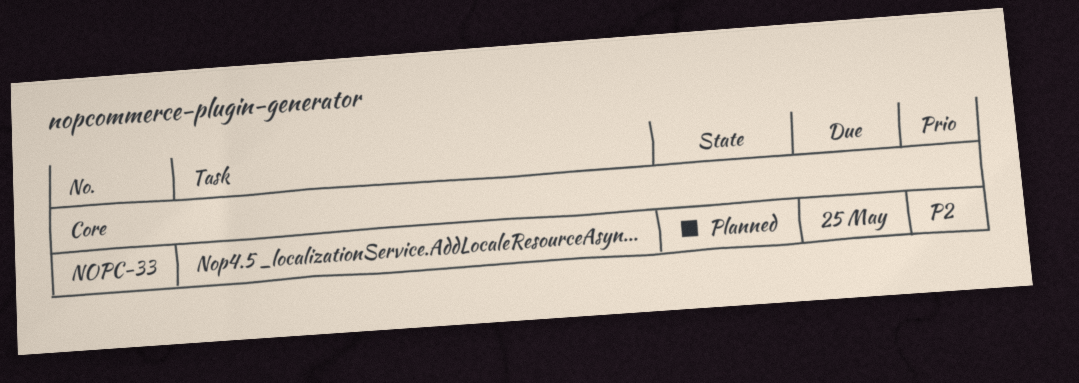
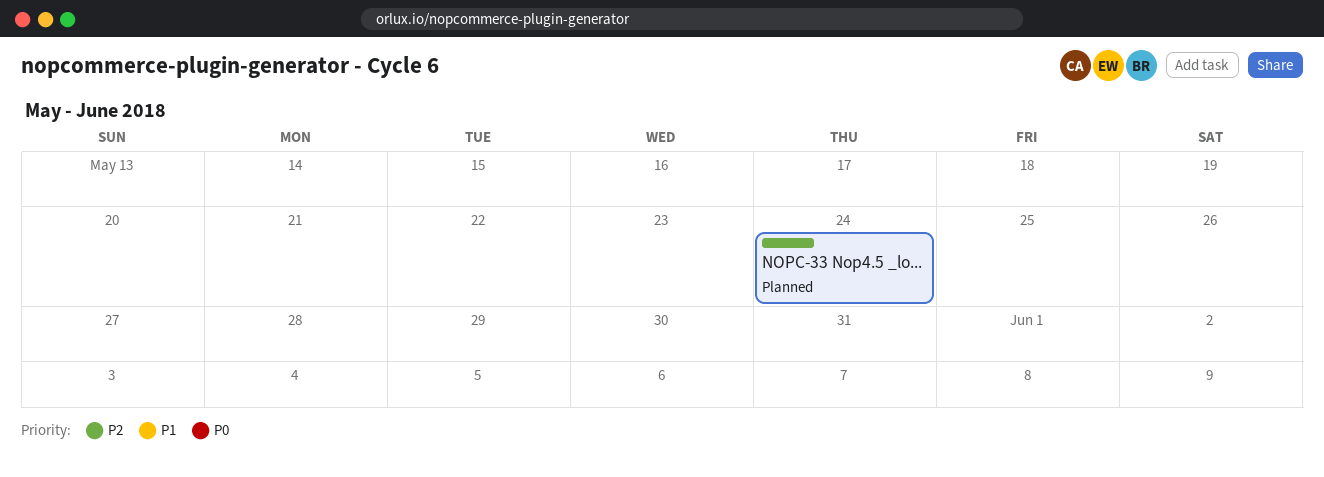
NOPC-33, due: May 25 -> May 24

